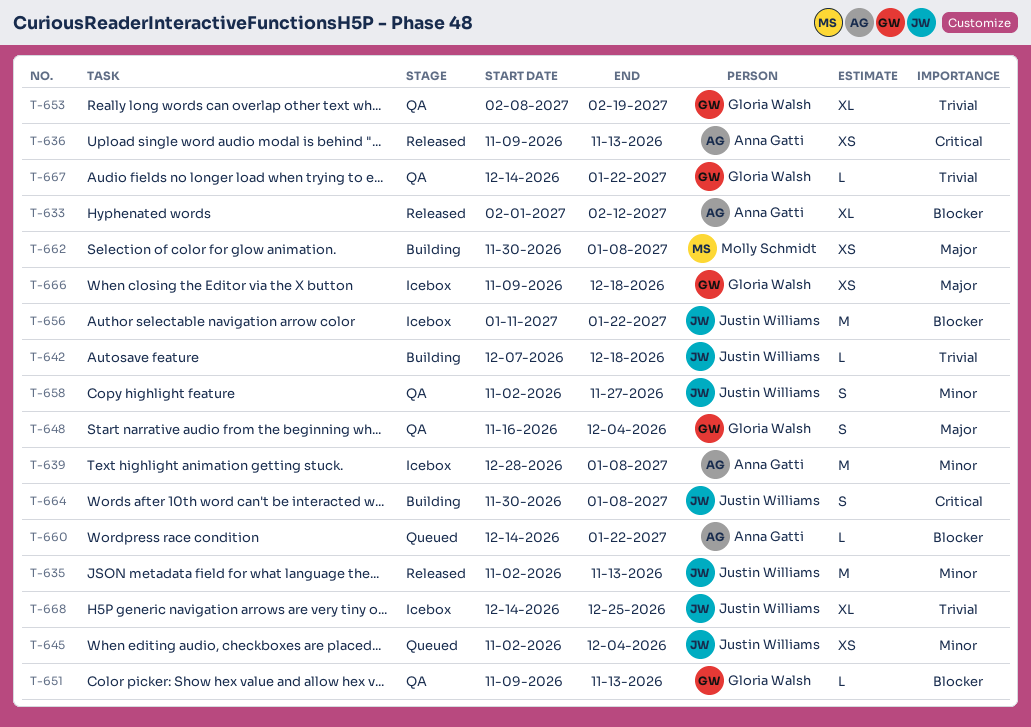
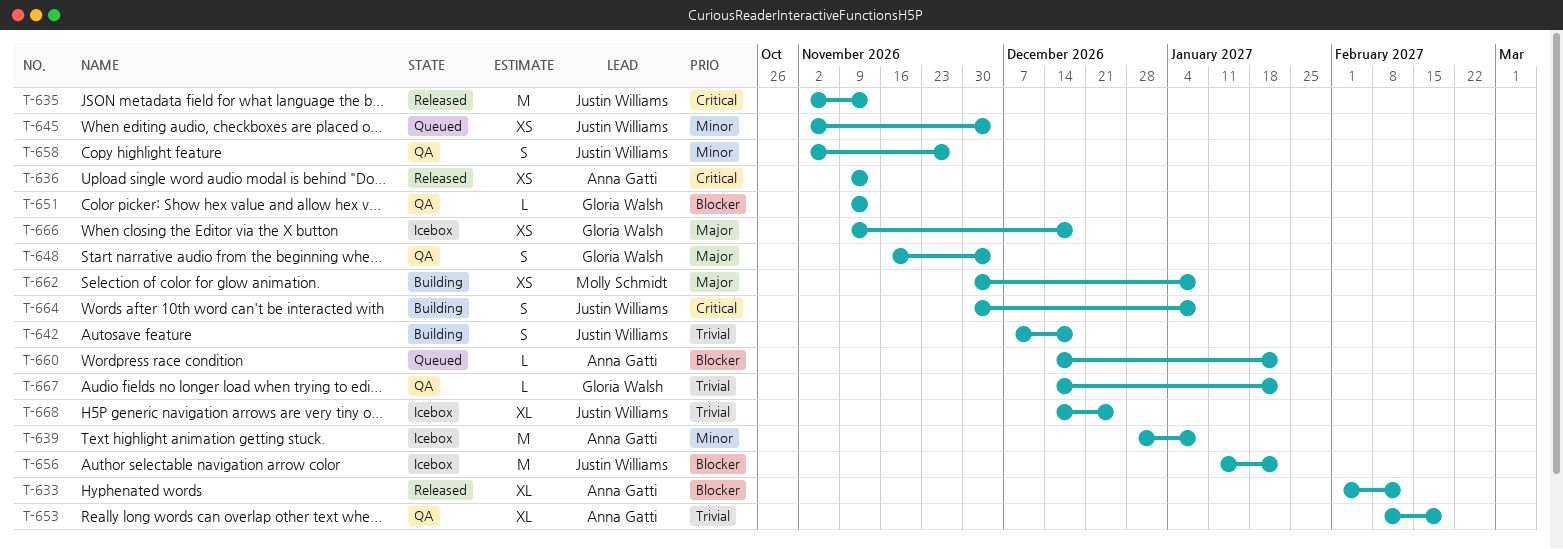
T-635, priority: Minor -> Critical
T-642, estimate: L -> S
T-653, owner: Gloria Walsh -> Anna Gatti

